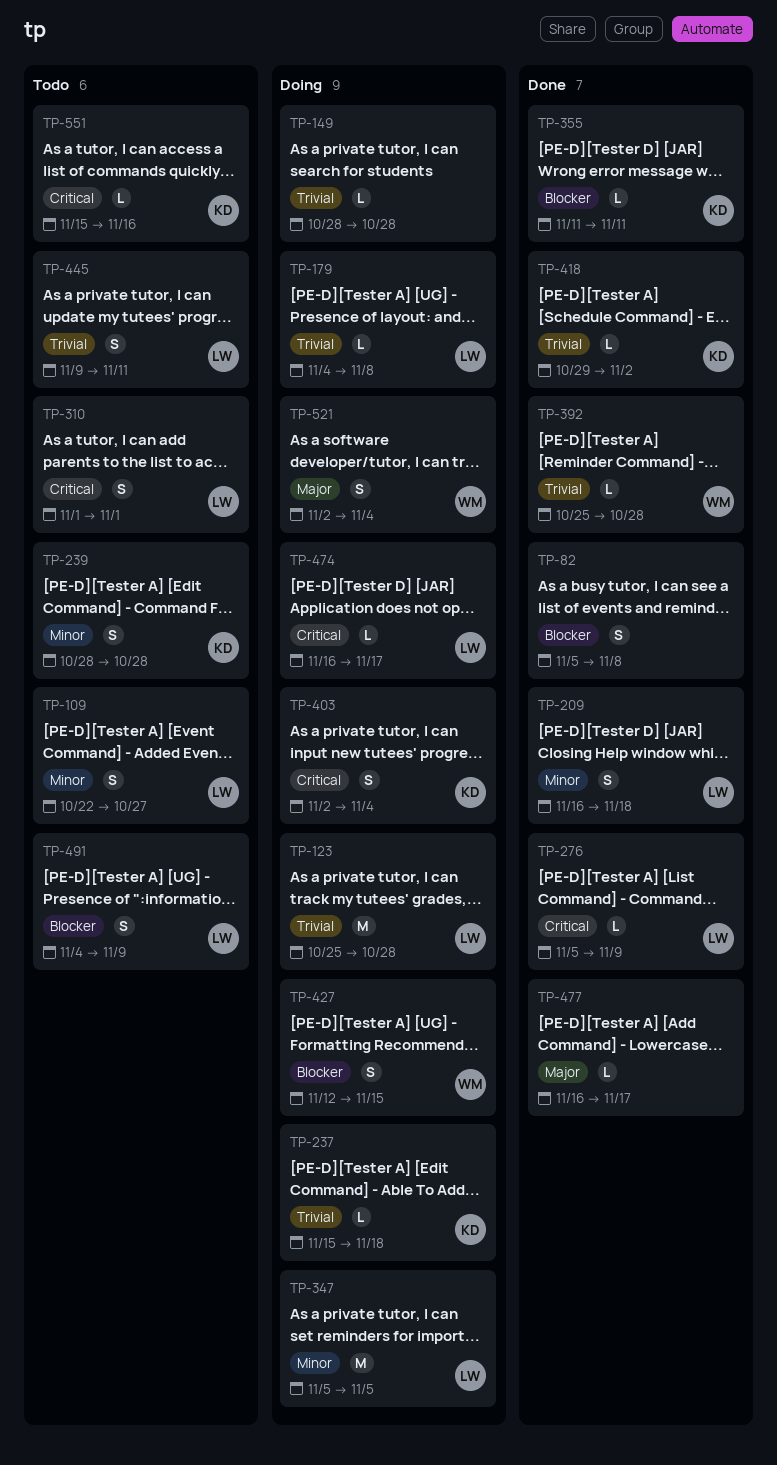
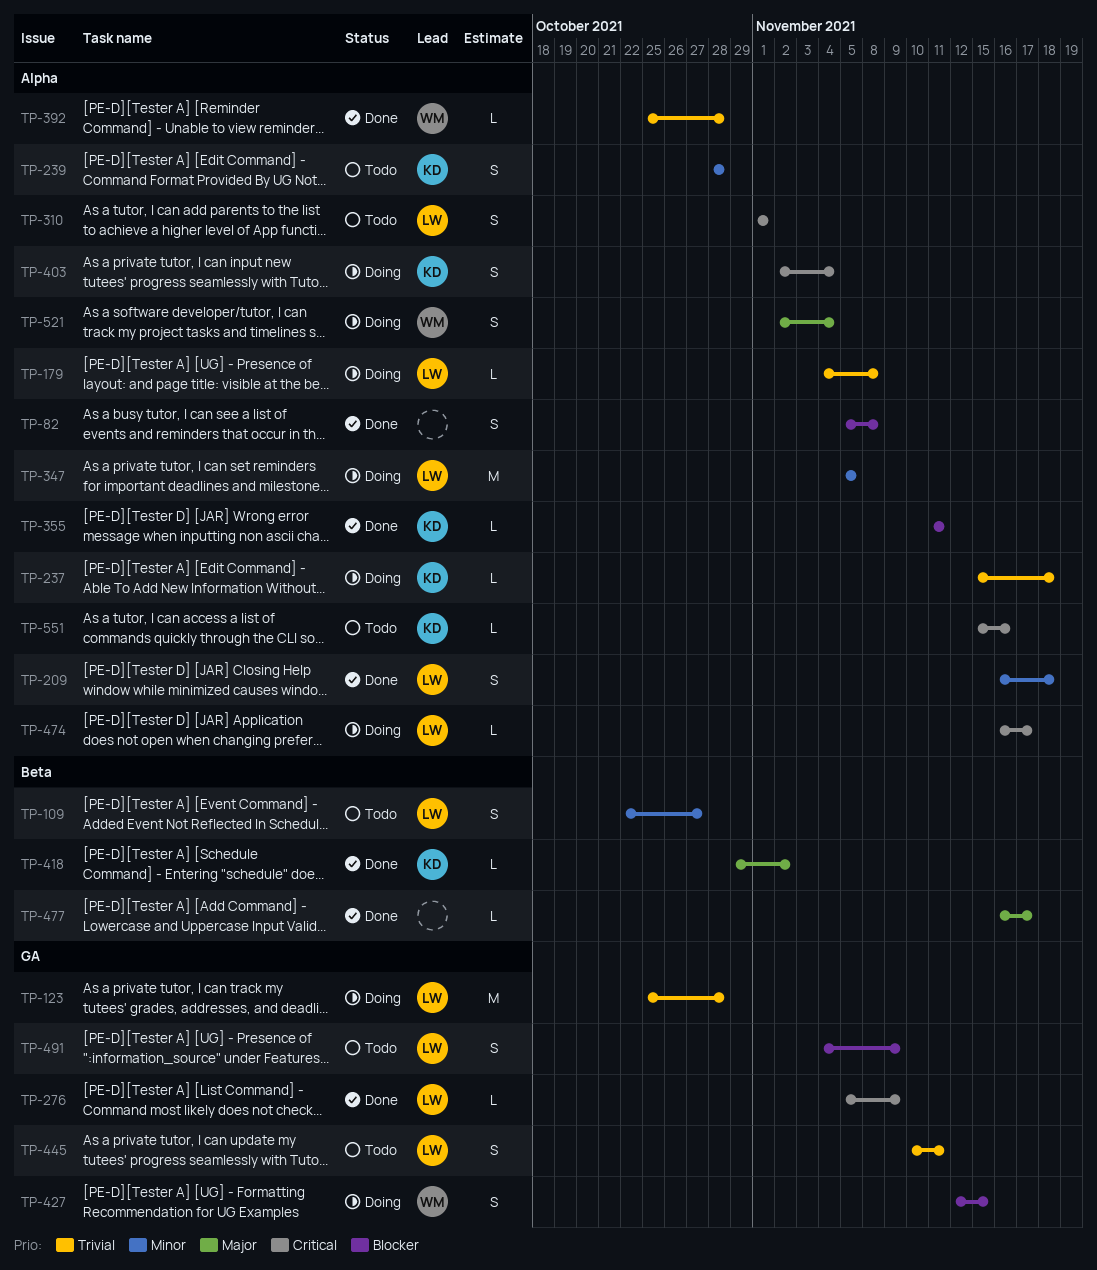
TP-149: present -> none
TP-418, priority: Trivial -> Major
TP-445, start: Nov 9 -> Nov 10

